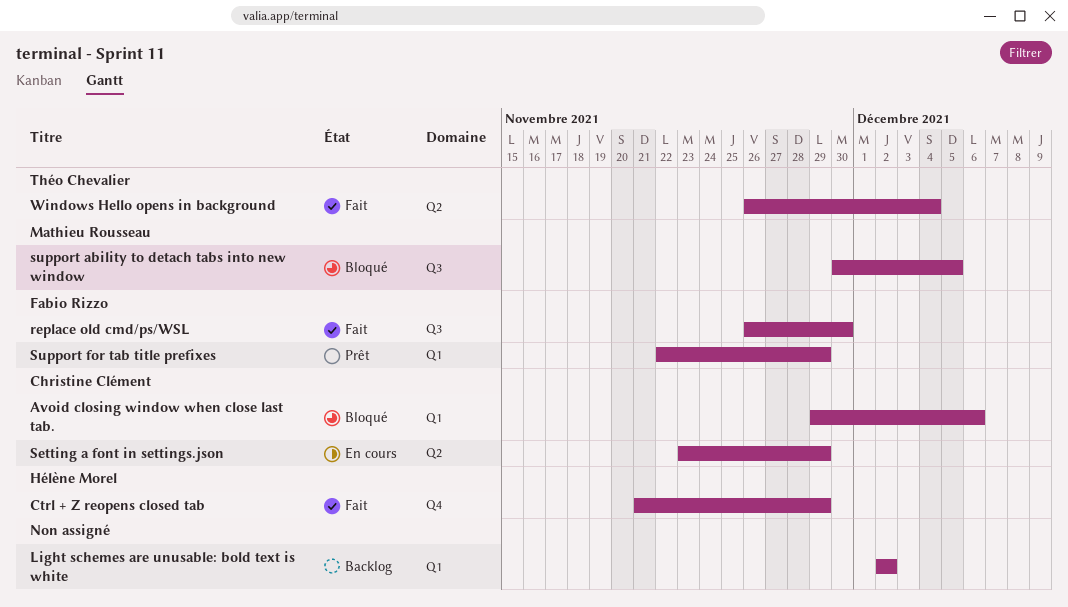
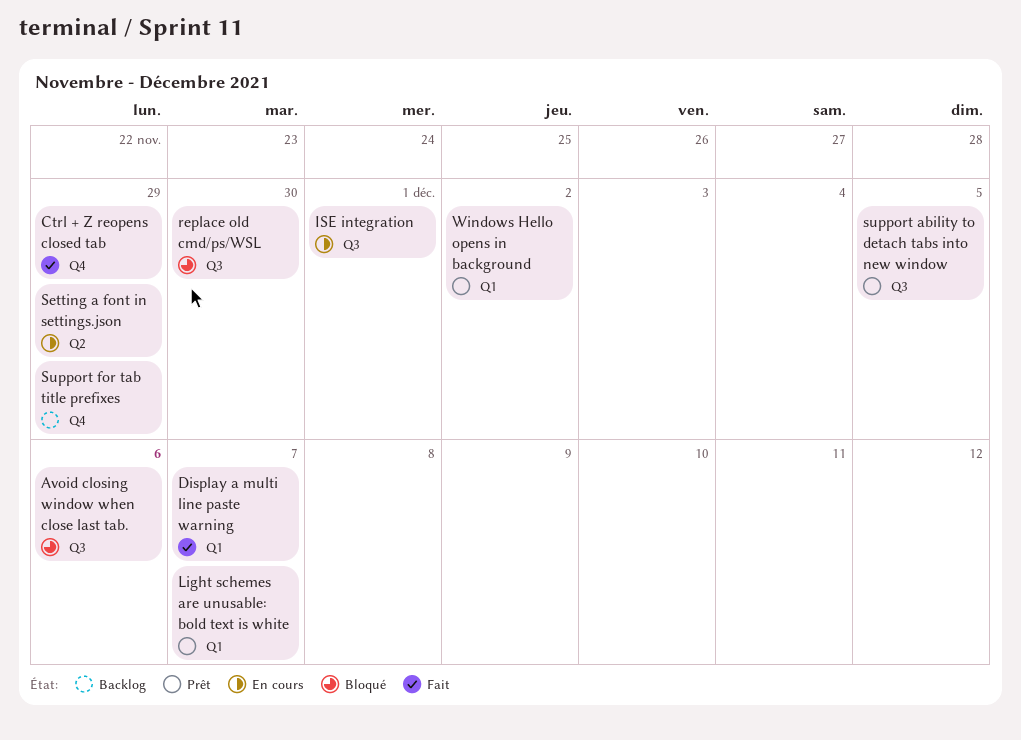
Avoid closing window when close last tab., label: Q1 -> Q3
Display a multi line paste warning: none -> present
ISE integration: none -> present
Light schemes are unusable: bold text is white, status: Backlog -> Prêt
Light schemes are unusable: bold text is white, due: Dec 2 -> Dec 7
replace old cmd/ps/WSL, status: Fait -> Bloqué
support ability to detach tabs into new window, status: Bloqué -> Prêt
Support for tab title prefixes, status: Prêt -> Backlog
Support for tab title prefixes, label: Q1 -> Q4
Windows Hello opens in background, status: Fait -> Prêt
Windows Hello opens in background, label: Q2 -> Q1
Windows Hello opens in background, due: Dec 4 -> Dec 2

